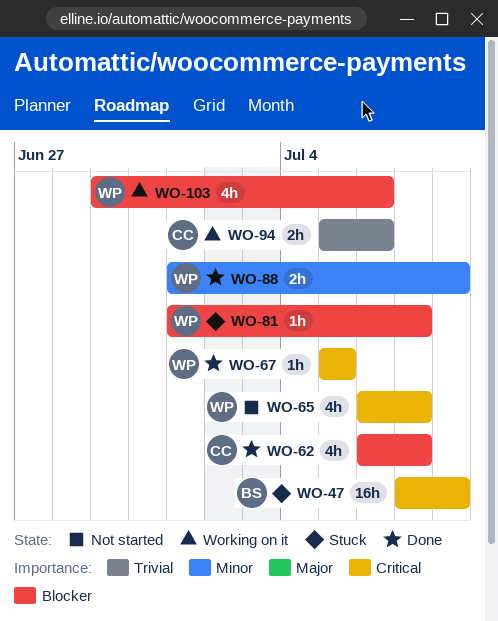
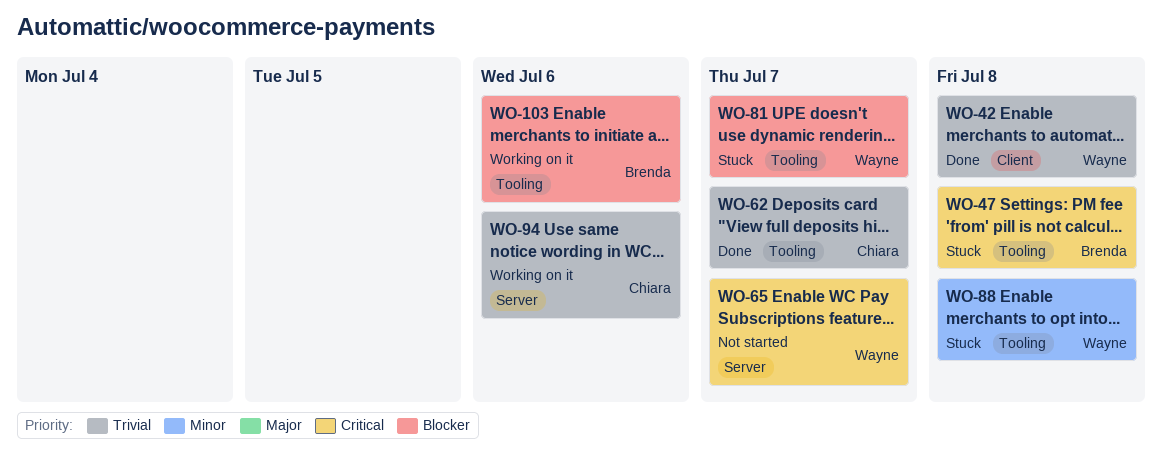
WO-42: none -> present
WO-62, priority: Blocker -> Trivial
WO-67: present -> none
WO-88, status: Done -> Stuck
WO-103, owner: Wayne -> Brenda

